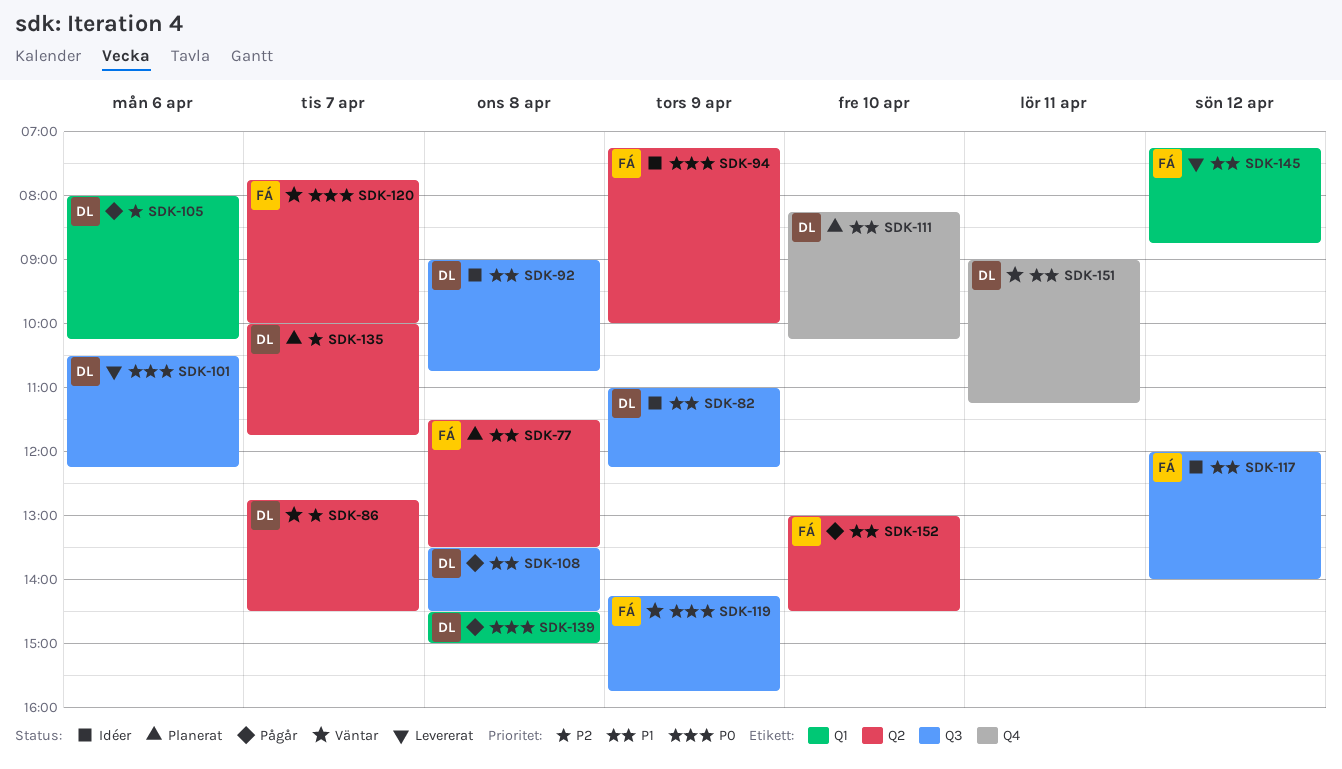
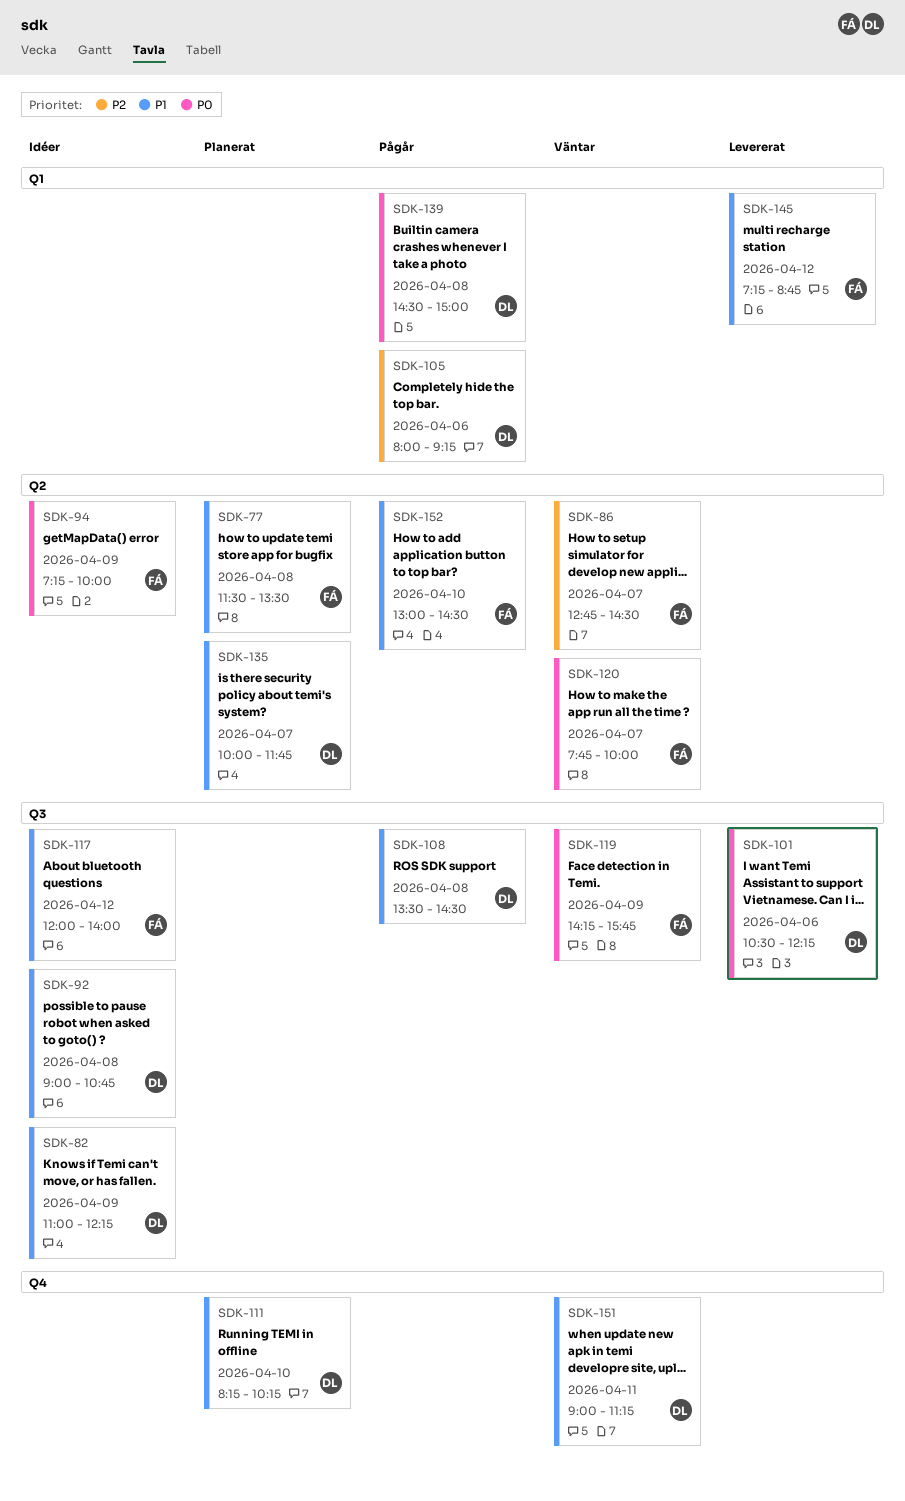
SDK-86, owner: DL -> FÁ
SDK-105, ends: 10:15 -> 09:15
SDK-135, priority: P2 -> P1

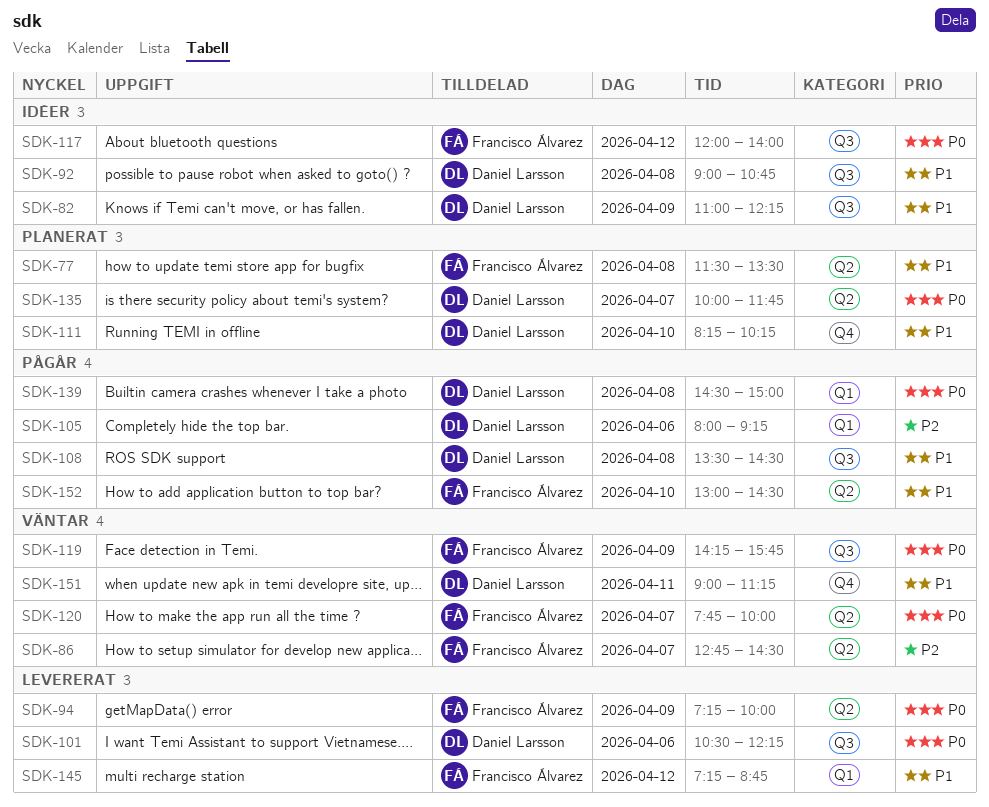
SDK-94, status: Idéer -> Levererat
SDK-117, priority: P1 -> P0
SDK-135, priority: P1 -> P0

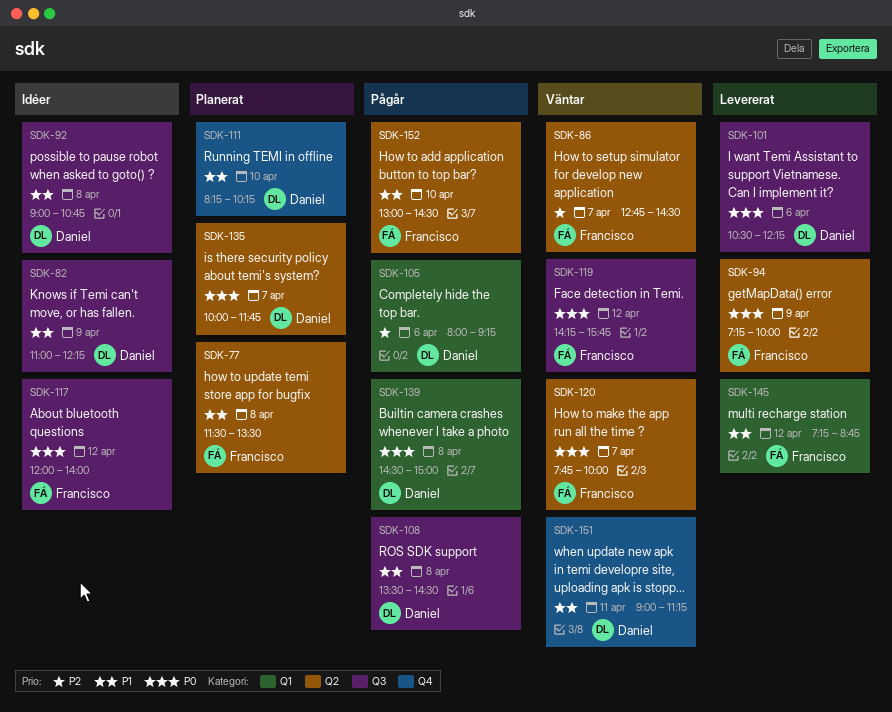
SDK-119, day: Apr 9 -> Apr 12

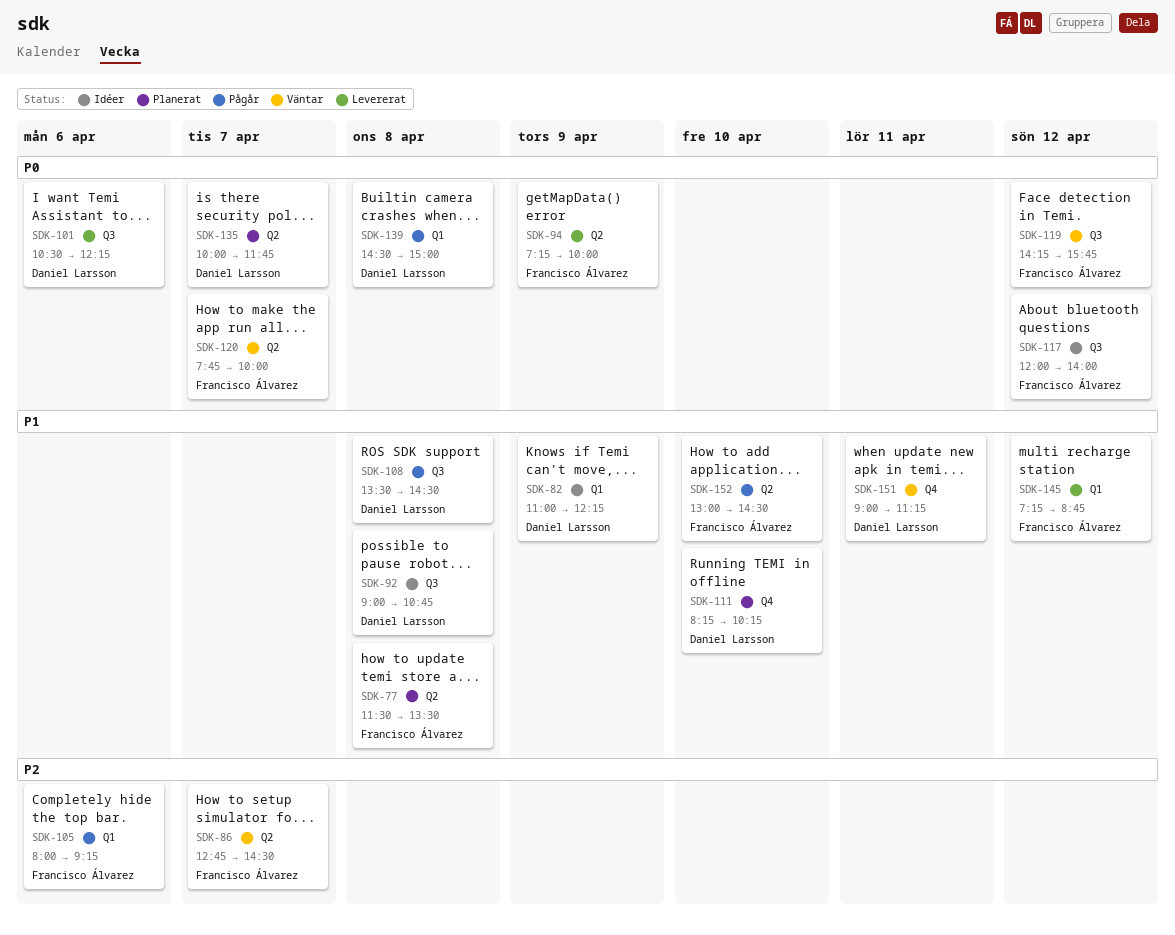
SDK-82, label: Q3 -> Q1
SDK-105, owner: Daniel Larsson -> Francisco Álvarez

